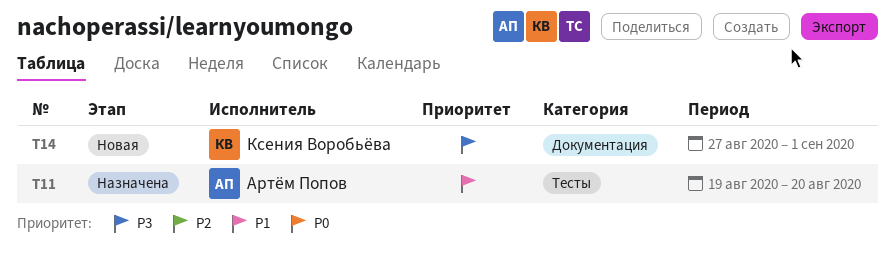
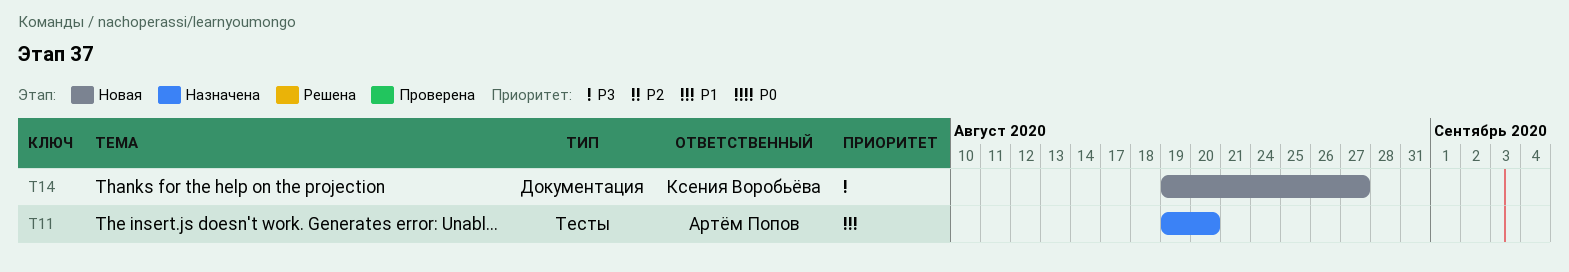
T14, start: Aug 27 -> Aug 19
T14, due: Sep 1 -> Aug 27

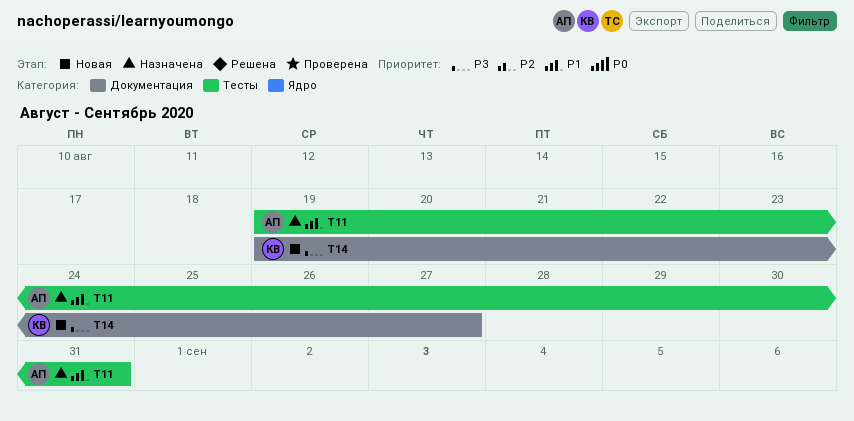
T11, due: Aug 20 -> Aug 31

